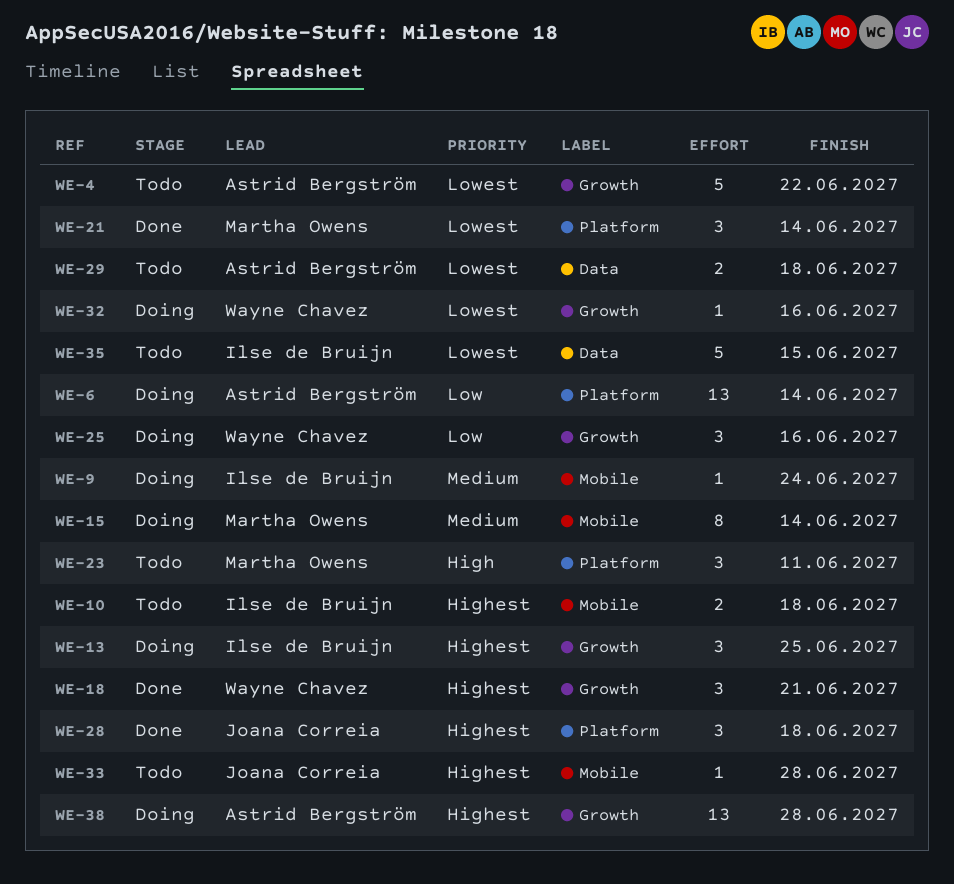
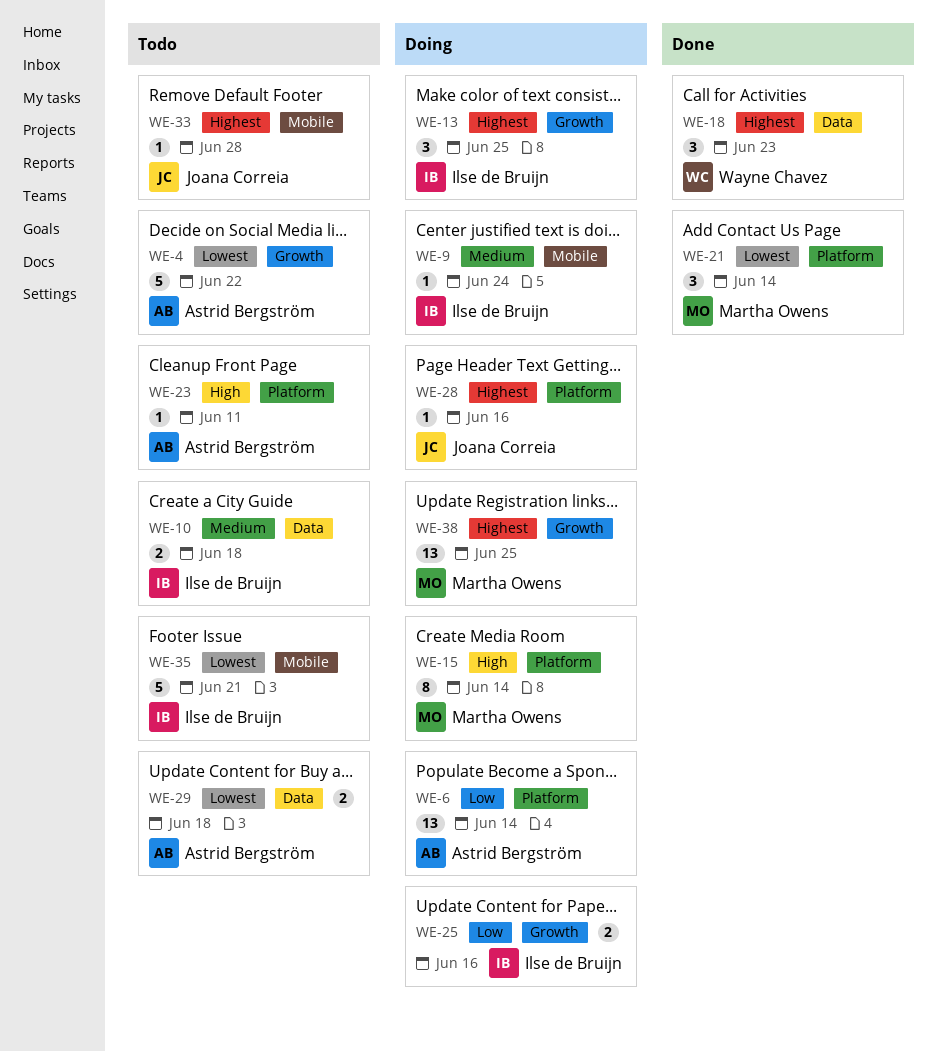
WE-10, priority: Highest -> Medium
WE-10, label: Mobile -> Data
WE-15, priority: Medium -> High
WE-15, label: Mobile -> Platform
WE-18, label: Growth -> Data
WE-18, due: Jun 21 -> Jun 23
WE-23, owner: Martha Owens -> Astrid Bergström
WE-23, estimate: 3 -> 1
WE-25, owner: Wayne Chavez -> Ilse de Bruijn
WE-25, estimate: 3 -> 2
WE-28, status: Done -> Doing
WE-28, estimate: 3 -> 1
WE-28, due: Jun 18 -> Jun 16
WE-32: present -> none
WE-35, label: Data -> Mobile
WE-35, due: Jun 15 -> Jun 21
WE-38, owner: Astrid Bergström -> Martha Owens
WE-38, due: Jun 28 -> Jun 25

